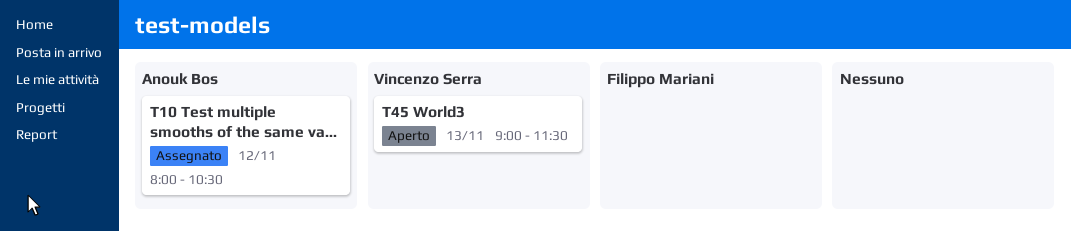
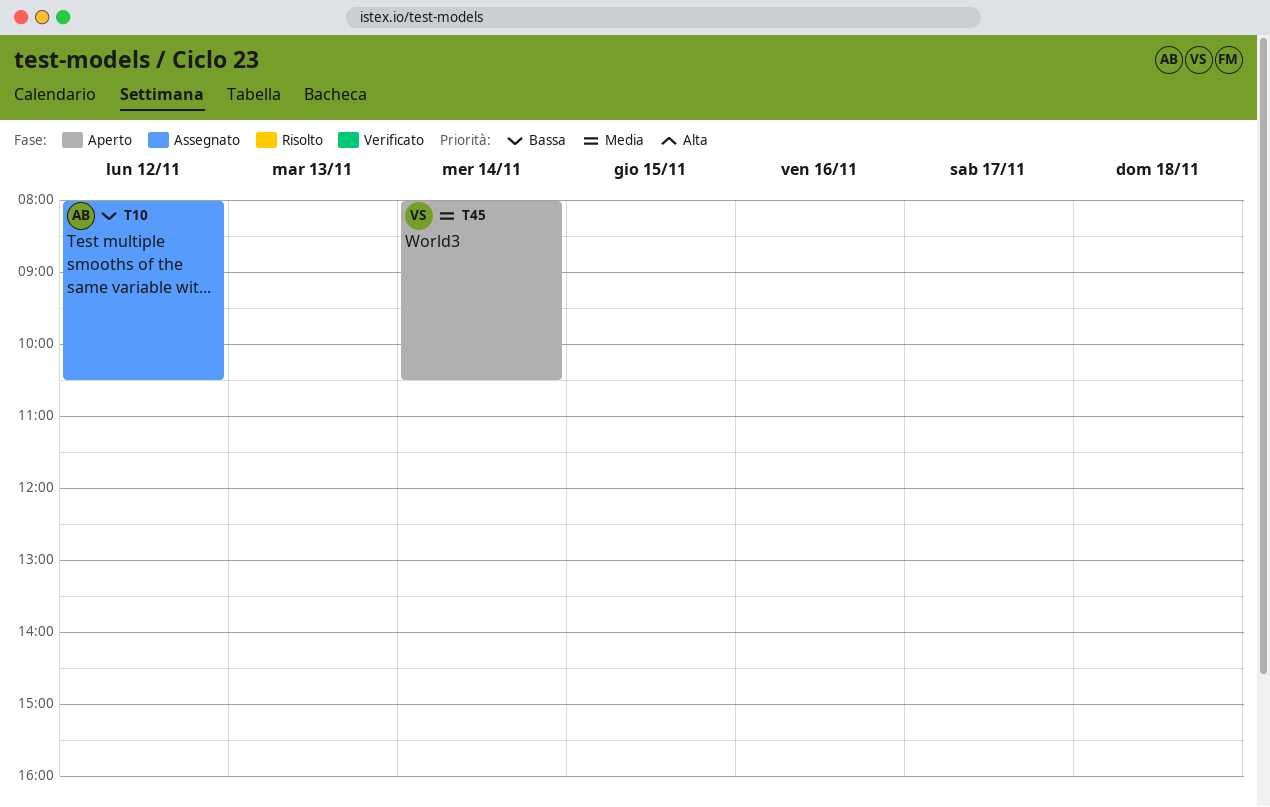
T45, day: Nov 13 -> Nov 14
T45, begins: 09:00 -> 08:00
T45, ends: 11:30 -> 10:30

